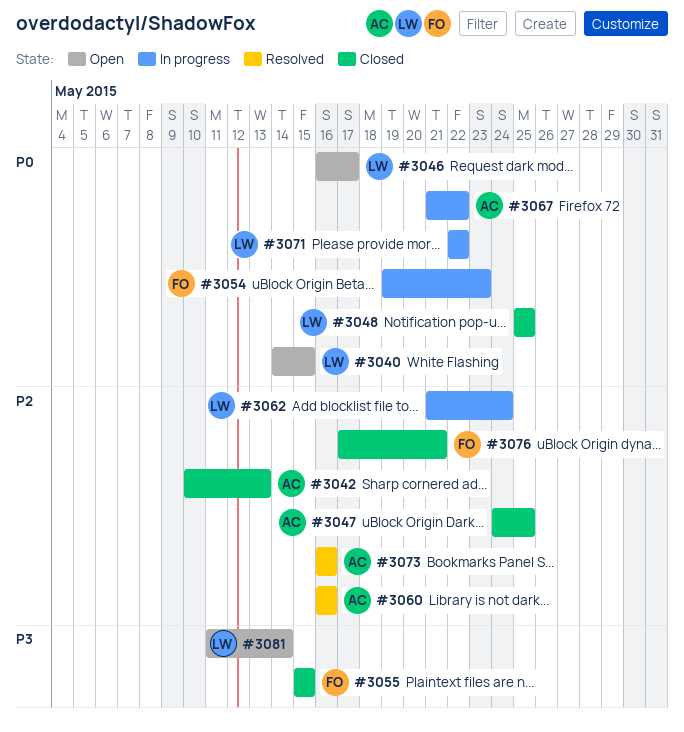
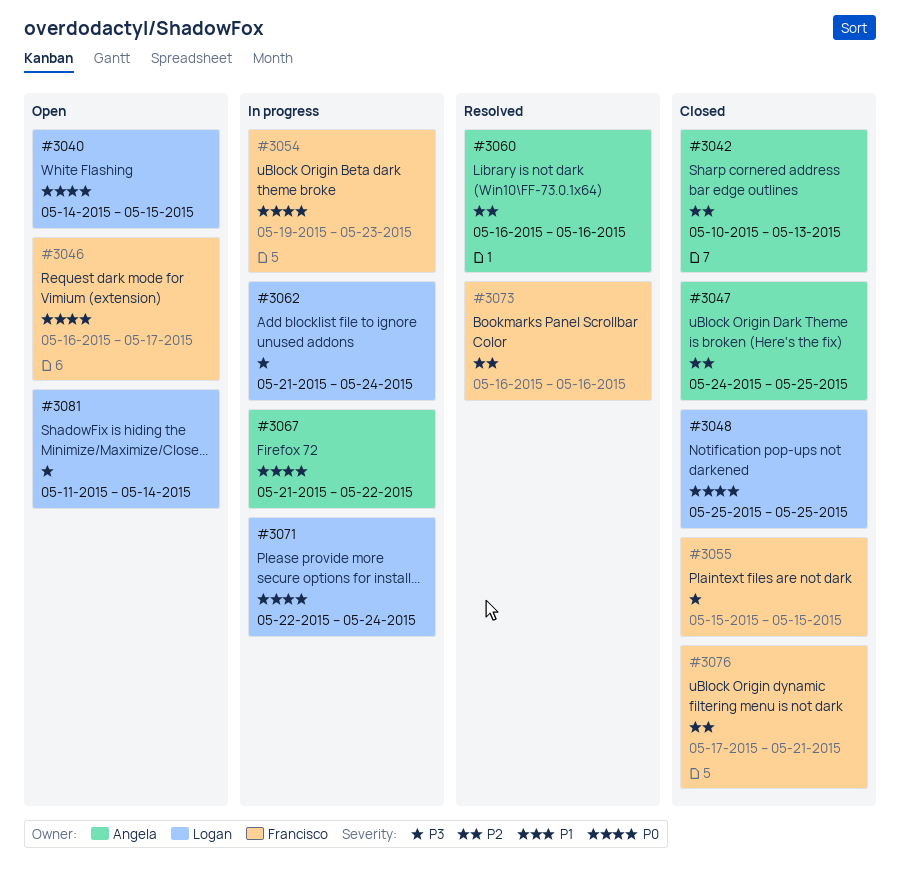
#3046, owner: Logan -> Francisco
#3062, priority: P2 -> P3
#3071, due: May 22 -> May 24
#3073, owner: Angela -> Francisco

